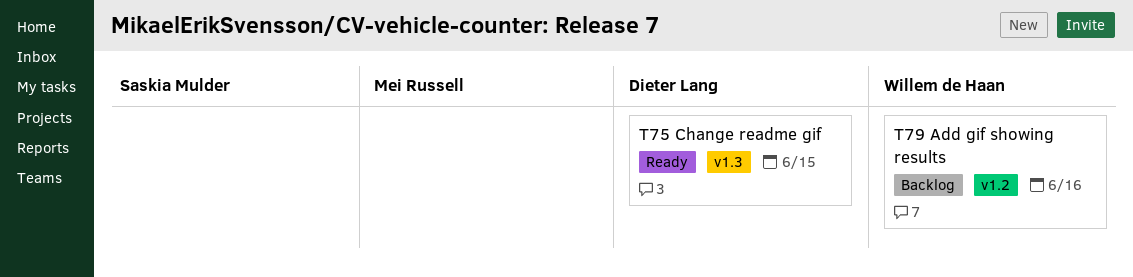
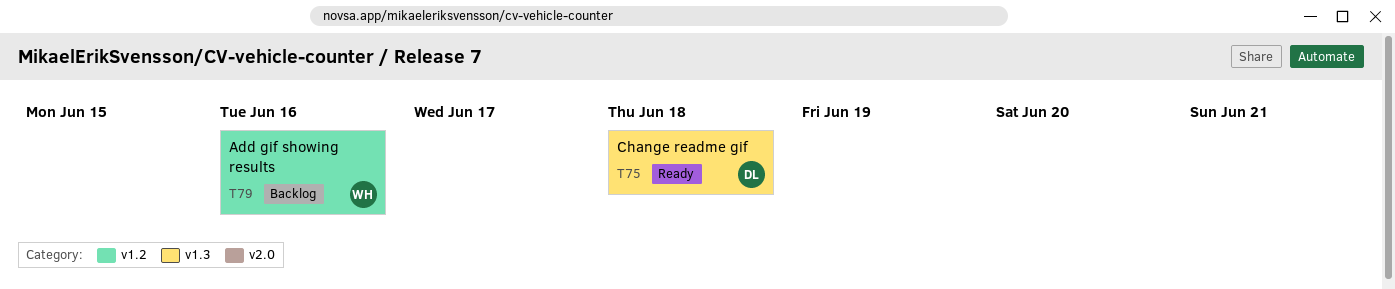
T75, due: Jun 15 -> Jun 18

